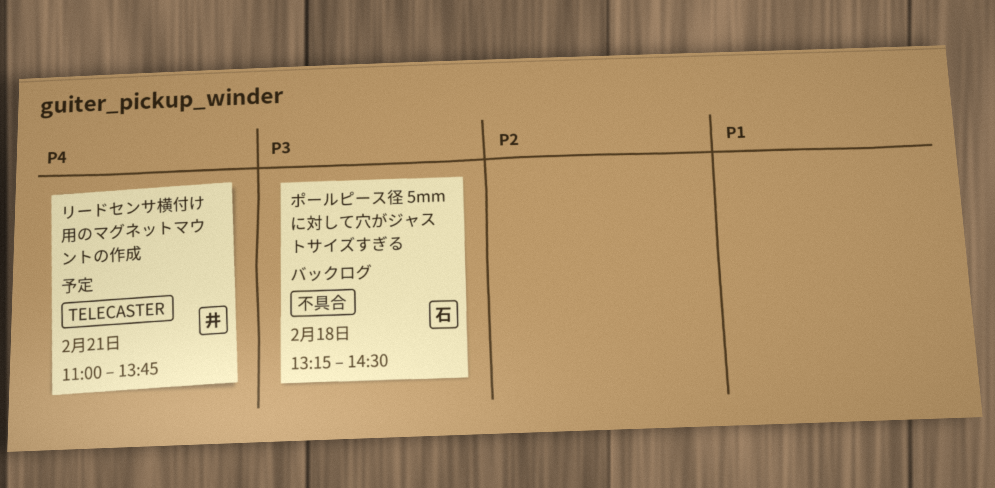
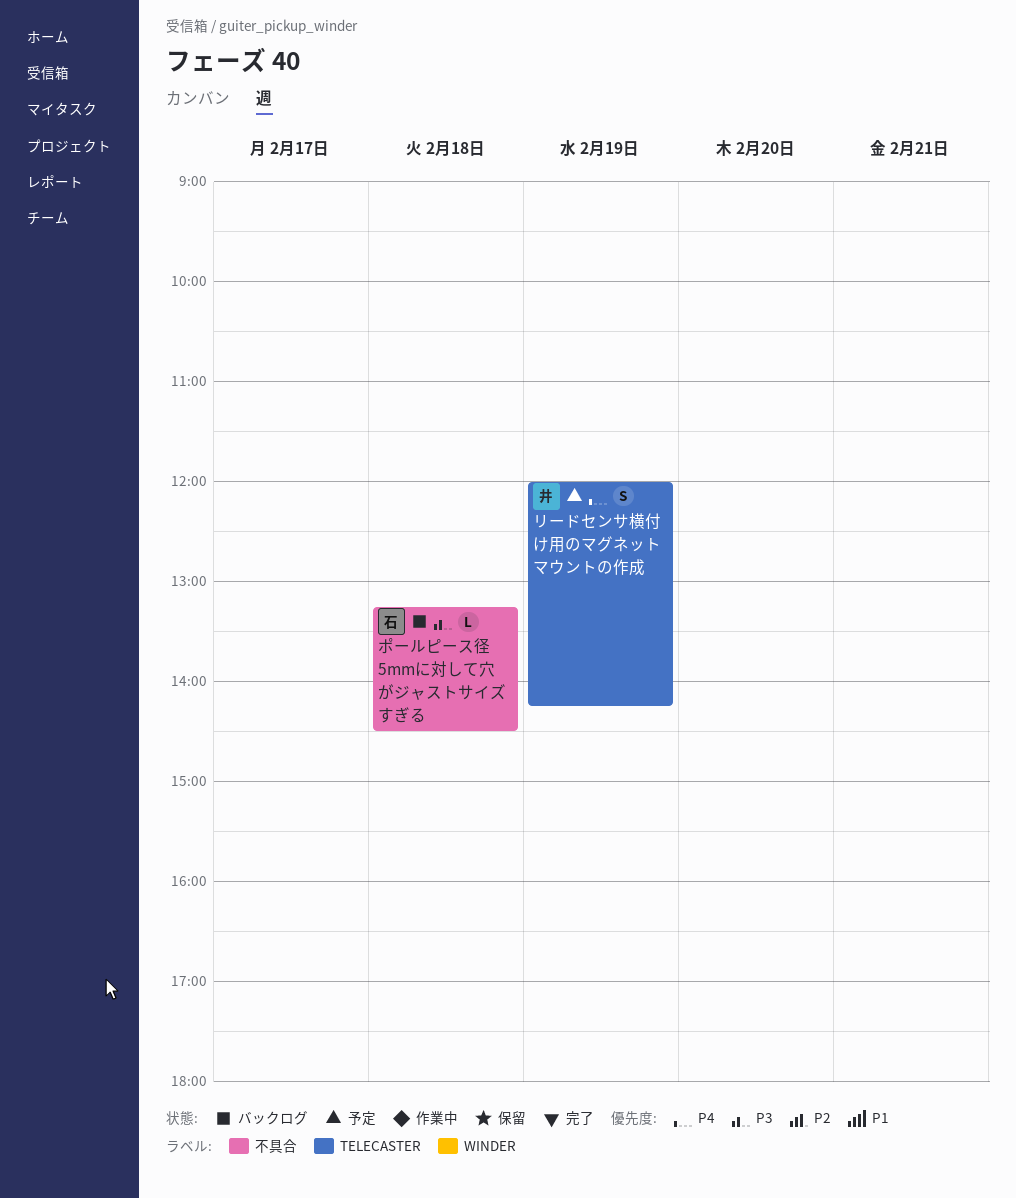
リードセンサ横付け用のマグネットマウントの作成, day: Feb 21 -> Feb 19
リードセンサ横付け用のマグネットマウントの作成, begins: 11:00 -> 12:00
リードセンサ横付け用のマグネットマウントの作成, ends: 13:45 -> 14:15

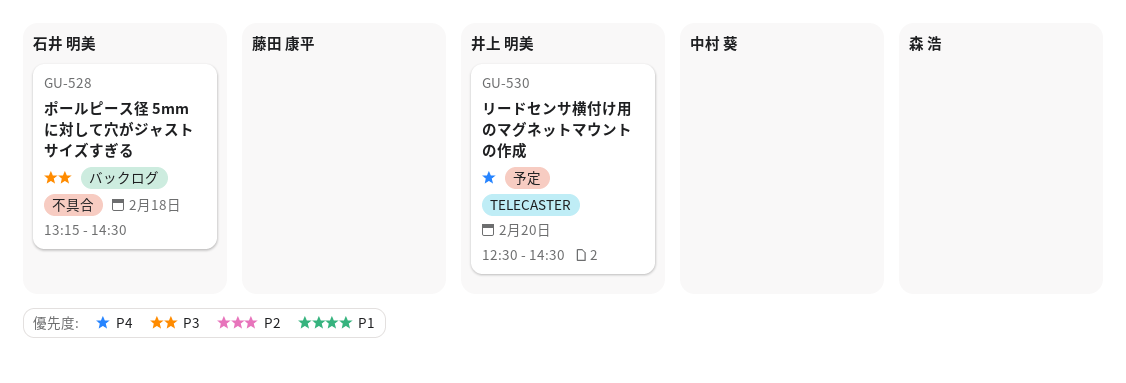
リードセンサ横付け用のマグネットマウントの作成, day: Feb 19 -> Feb 20
リードセンサ横付け用のマグネットマウントの作成, begins: 12:00 -> 12:30
リードセンサ横付け用のマグネットマウントの作成, ends: 14:15 -> 14:30

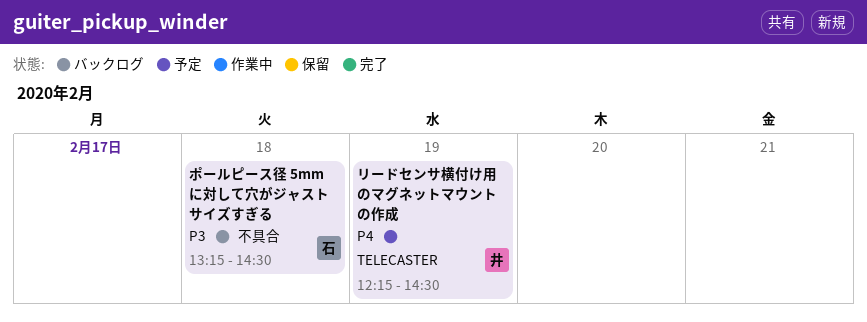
リードセンサ横付け用のマグネットマウントの作成, day: Feb 20 -> Feb 19
リードセンサ横付け用のマグネットマウントの作成, begins: 12:30 -> 12:15

